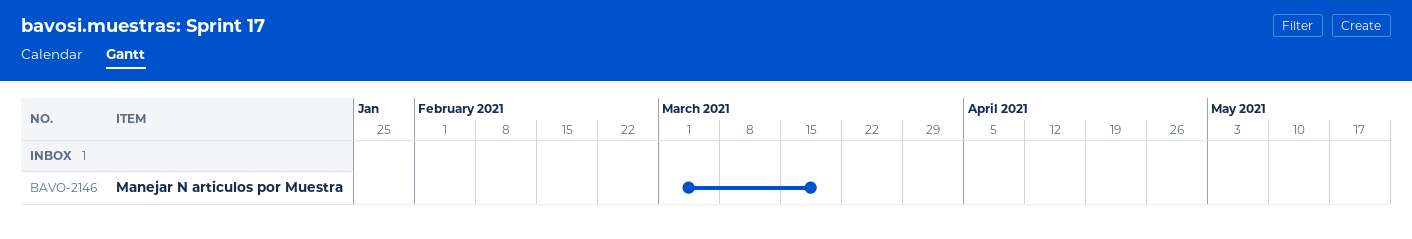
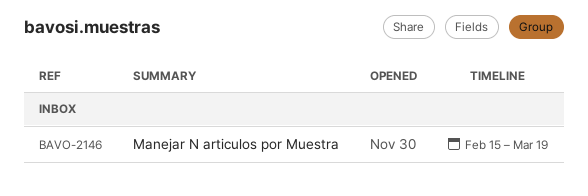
BAVO-2146, start: Mar 1 -> Feb 15

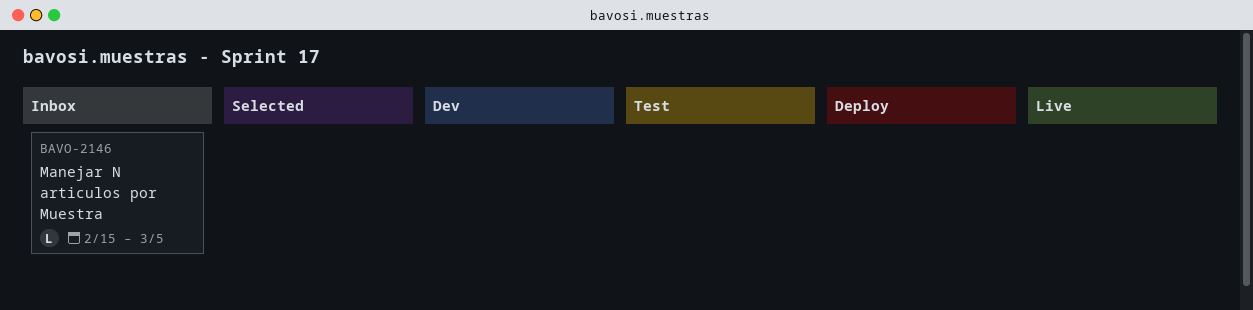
BAVO-2146, due: Mar 19 -> Mar 5

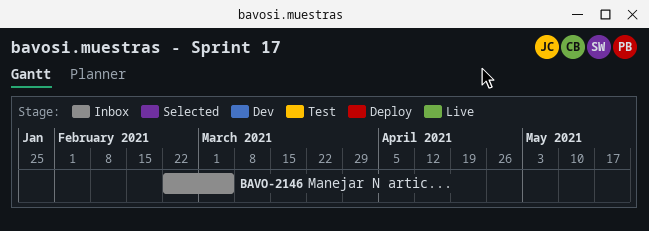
BAVO-2146, start: Feb 15 -> Feb 22

